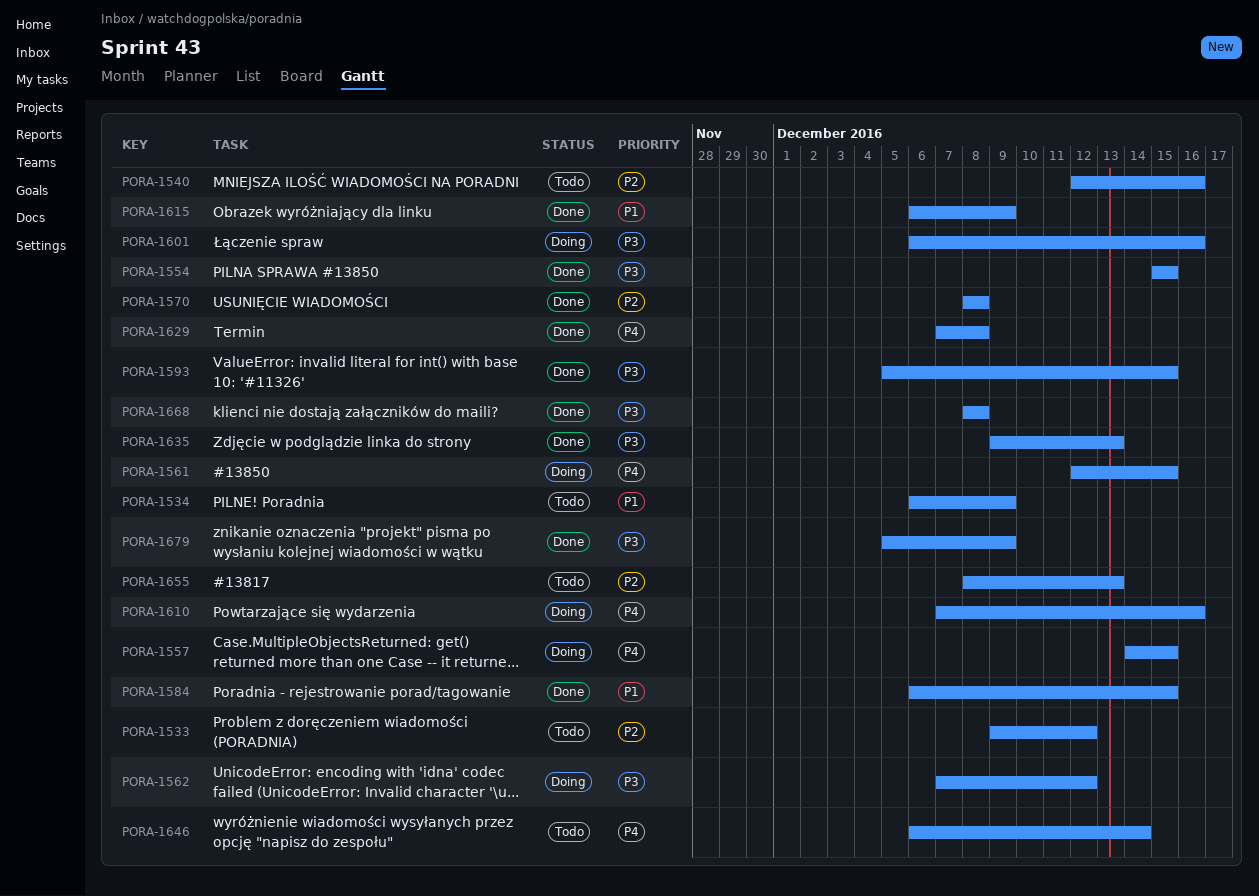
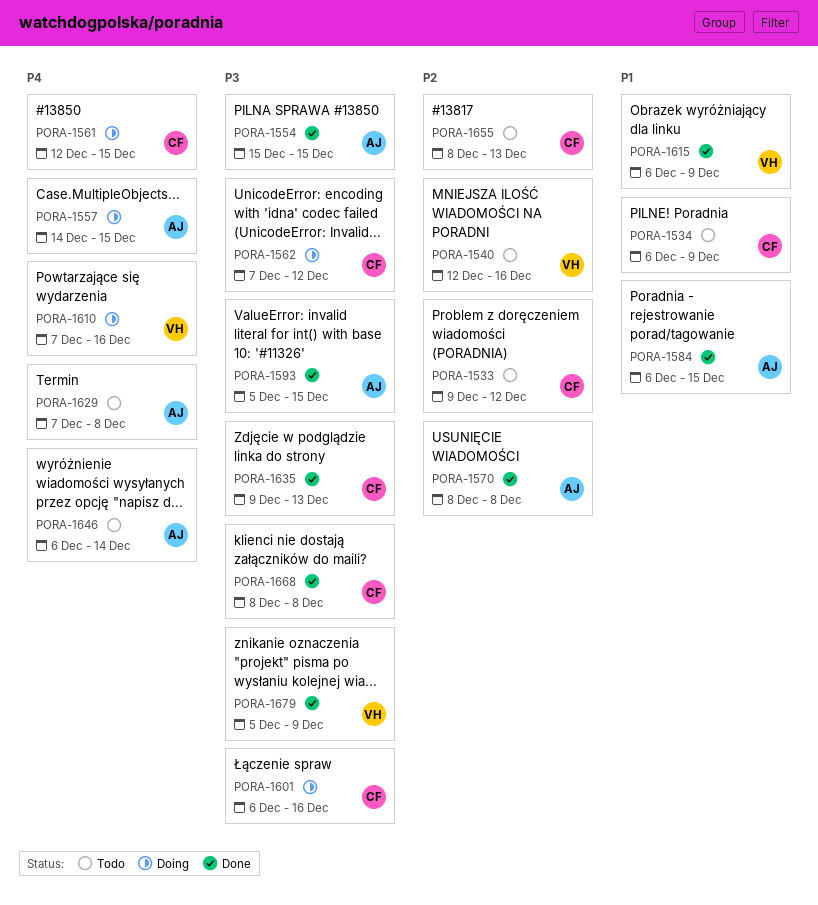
PORA-1629, status: Done -> Todo

